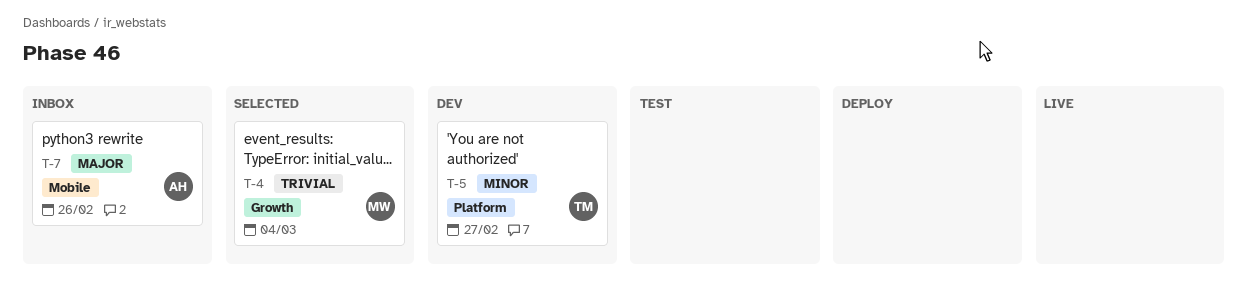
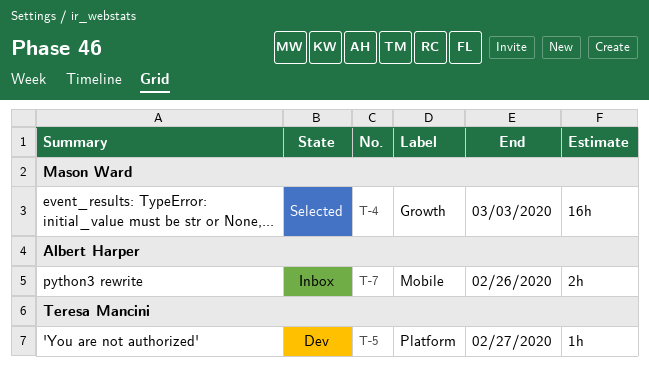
T-4, due: Mar 4 -> Mar 3

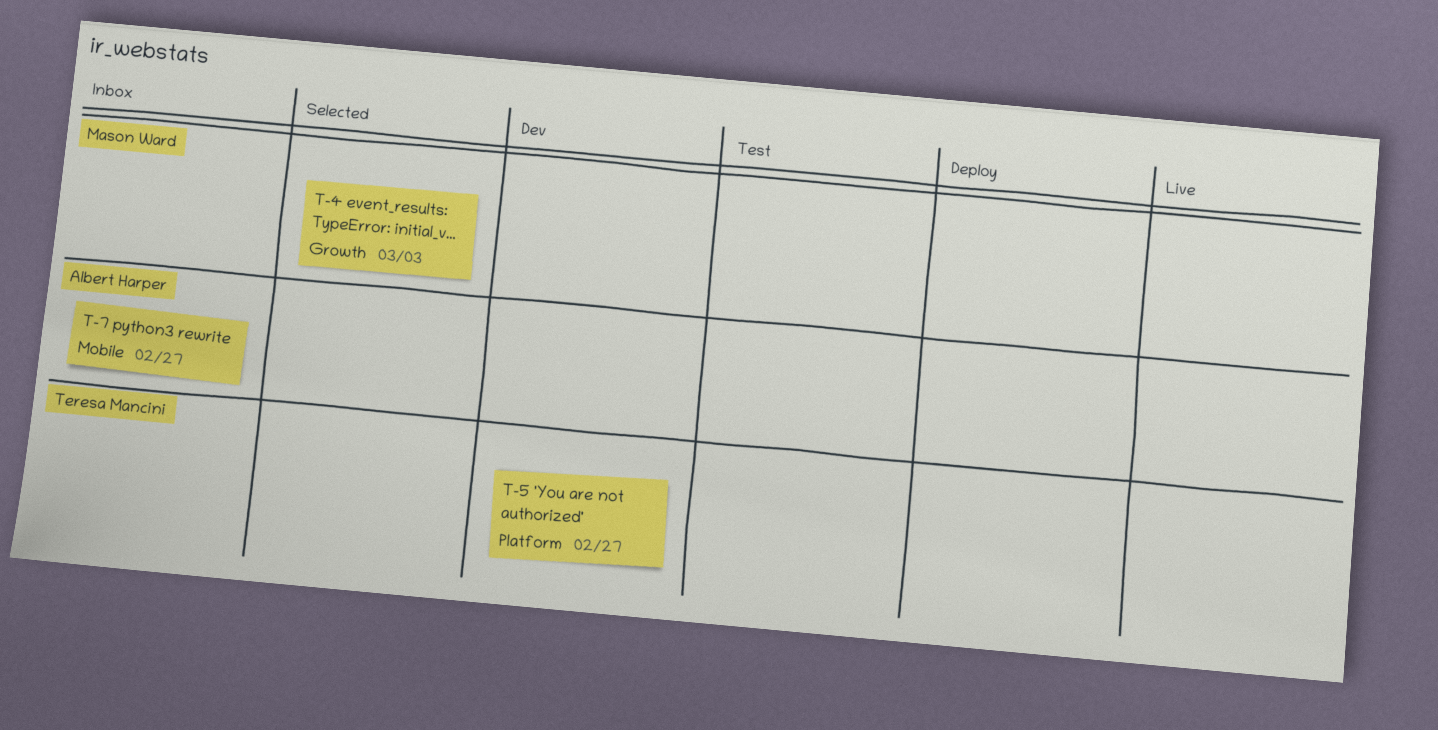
T-7, due: Feb 26 -> Feb 27

